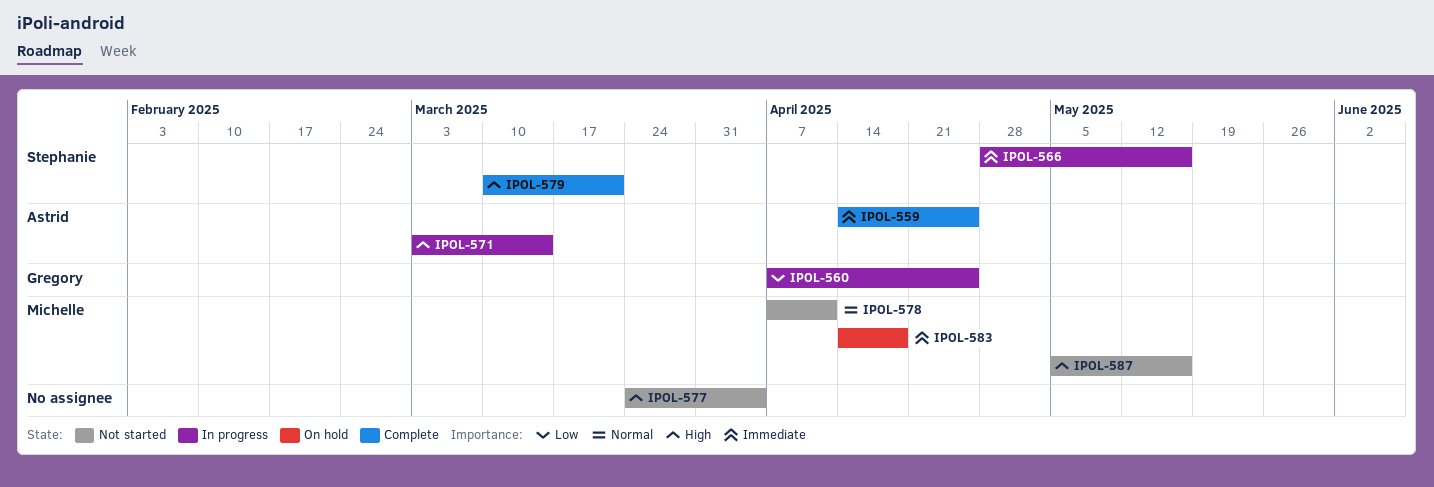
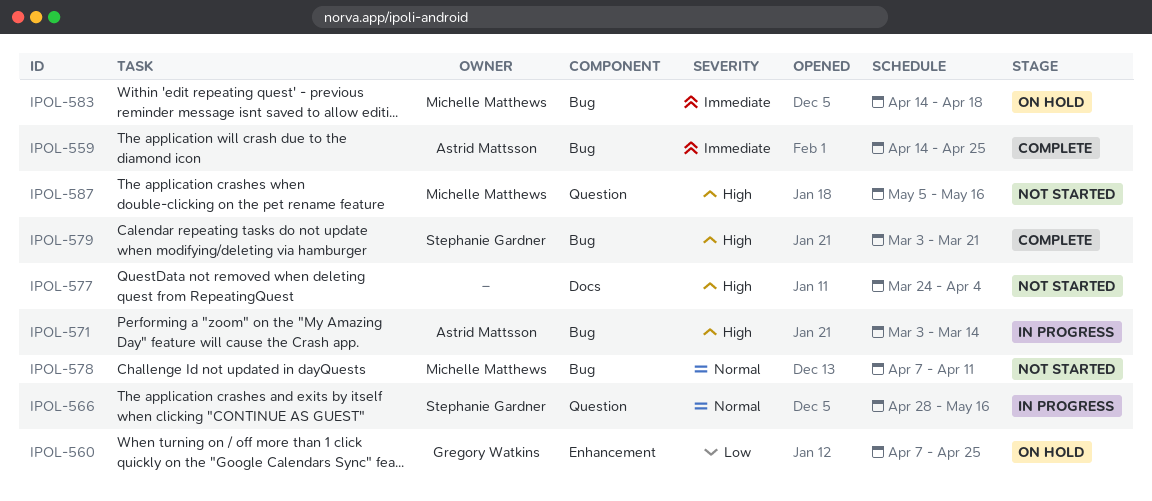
IPOL-560, status: In progress -> On hold
IPOL-566, priority: Immediate -> Normal
IPOL-579, start: Mar 10 -> Mar 3

